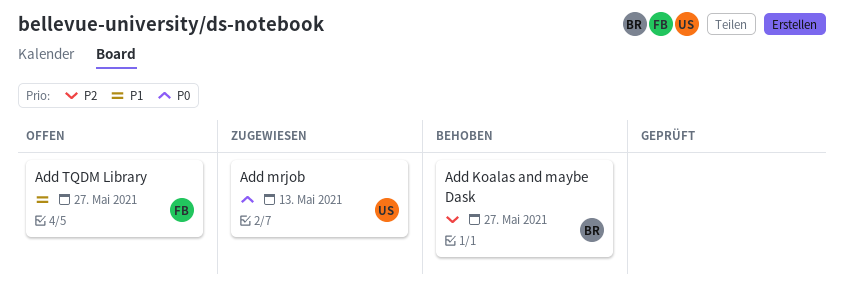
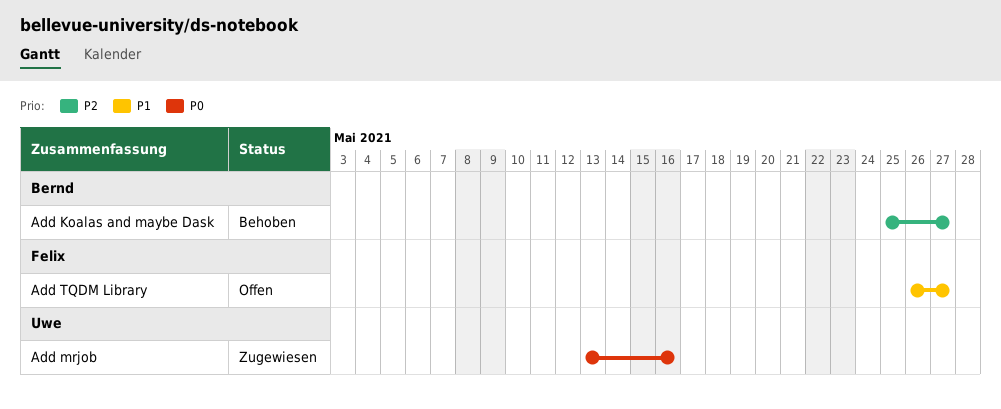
Add mrjob, due: May 13 -> May 16

